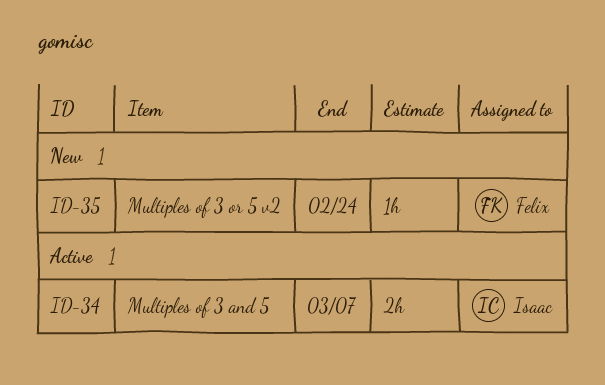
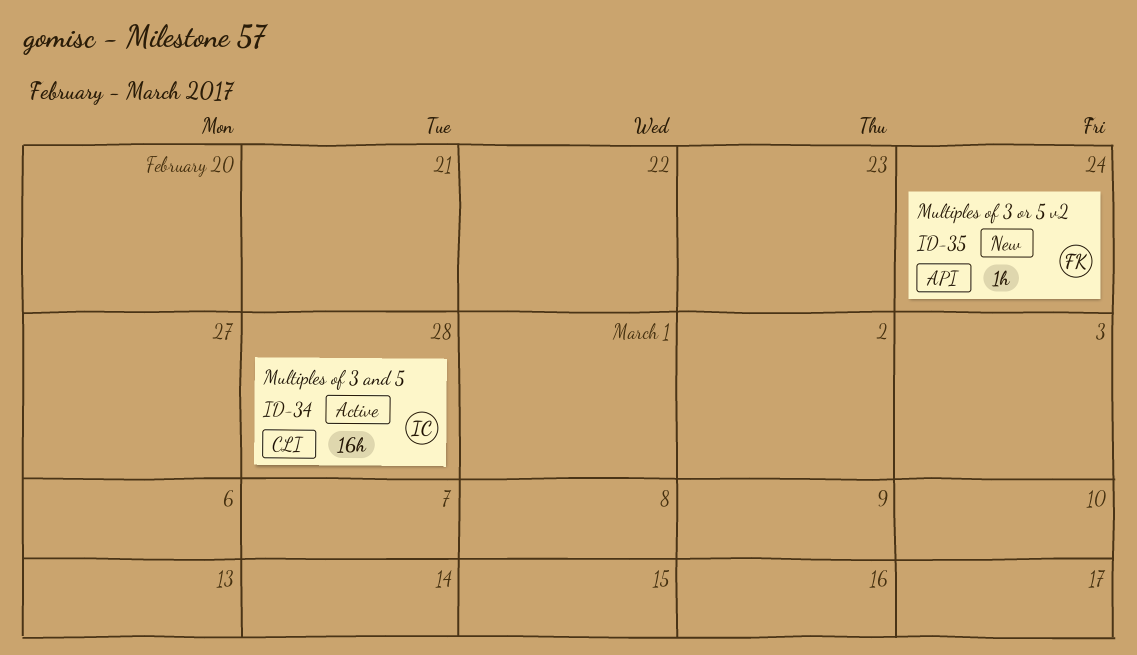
ID-34, estimate: 2h -> 16h
ID-34, due: Mar 7 -> Feb 28

